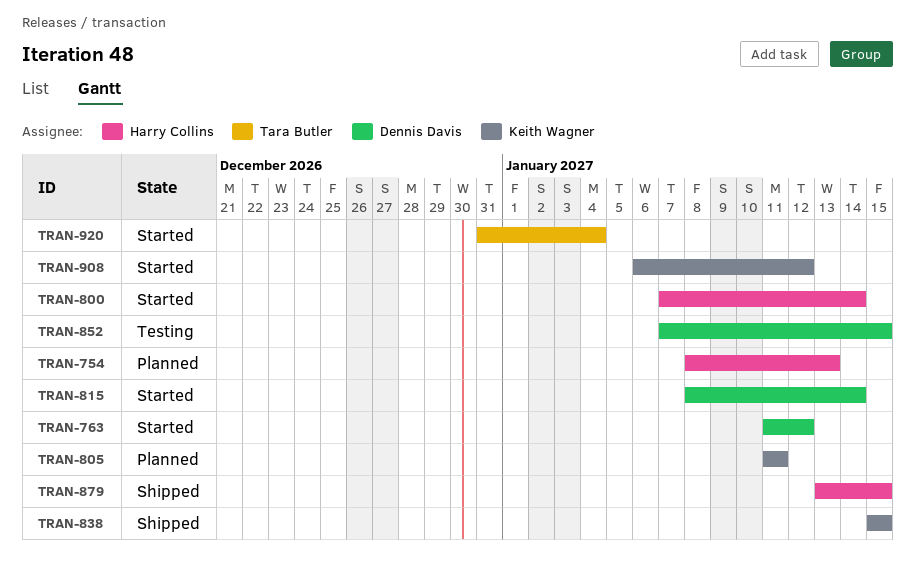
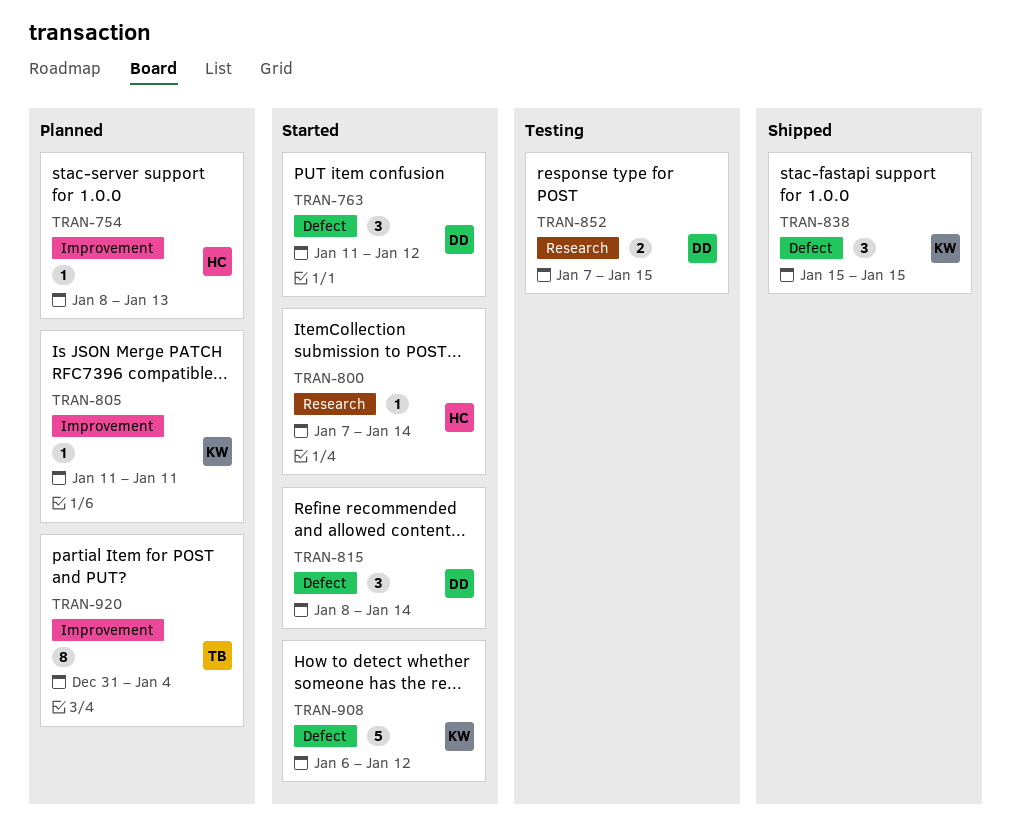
TRAN-879: present -> none
TRAN-920, status: Started -> Planned

